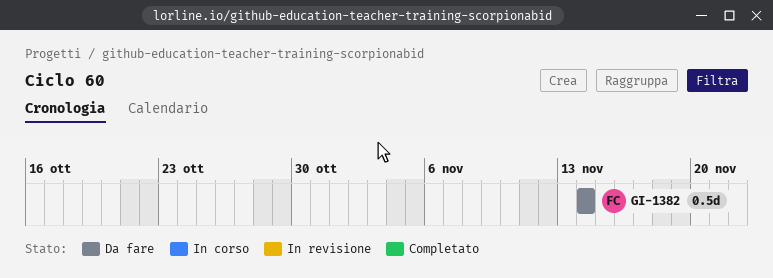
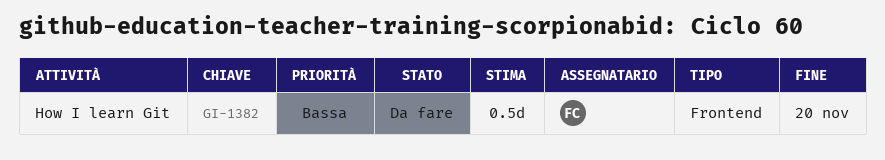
GI-1382, due: Nov 14 -> Nov 20

